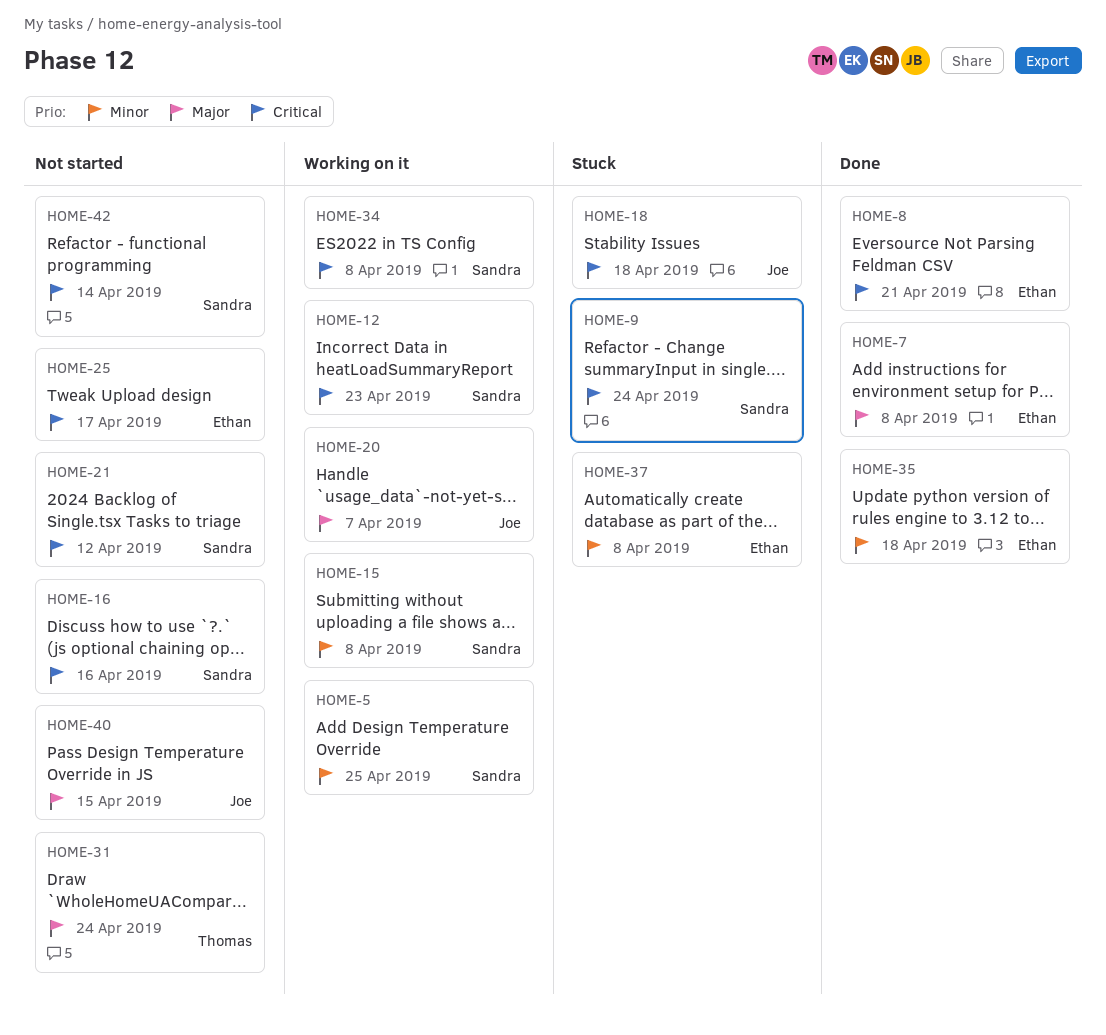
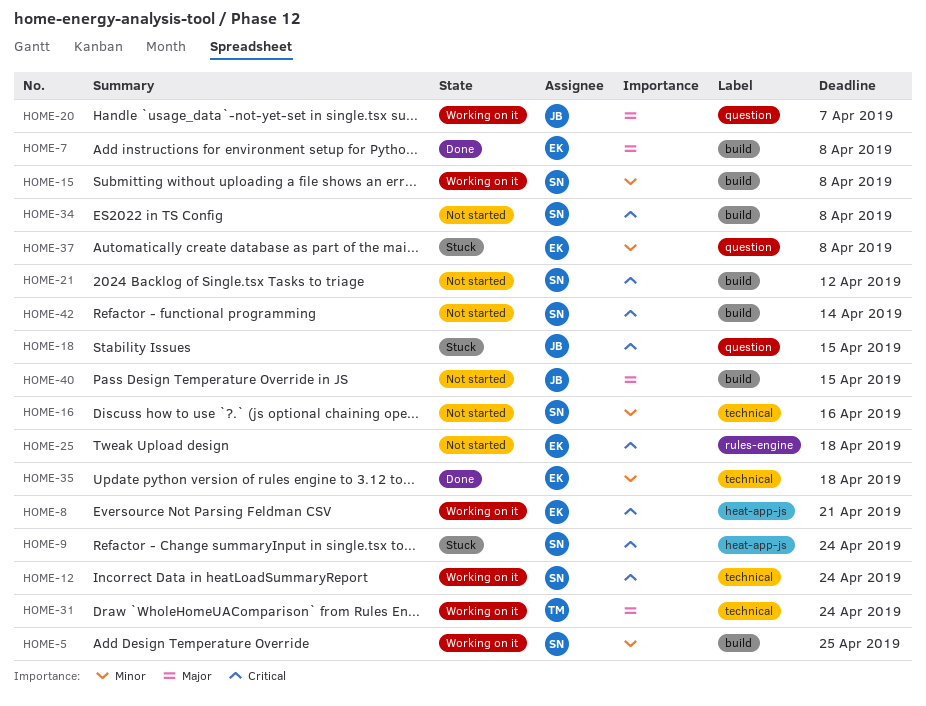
HOME-8, status: Done -> Working on it
HOME-12, due: Apr 23 -> Apr 24
HOME-16, priority: Critical -> Minor
HOME-18, due: Apr 18 -> Apr 15
HOME-25, due: Apr 17 -> Apr 18
HOME-31, status: Not started -> Working on it
HOME-34, status: Working on it -> Not started

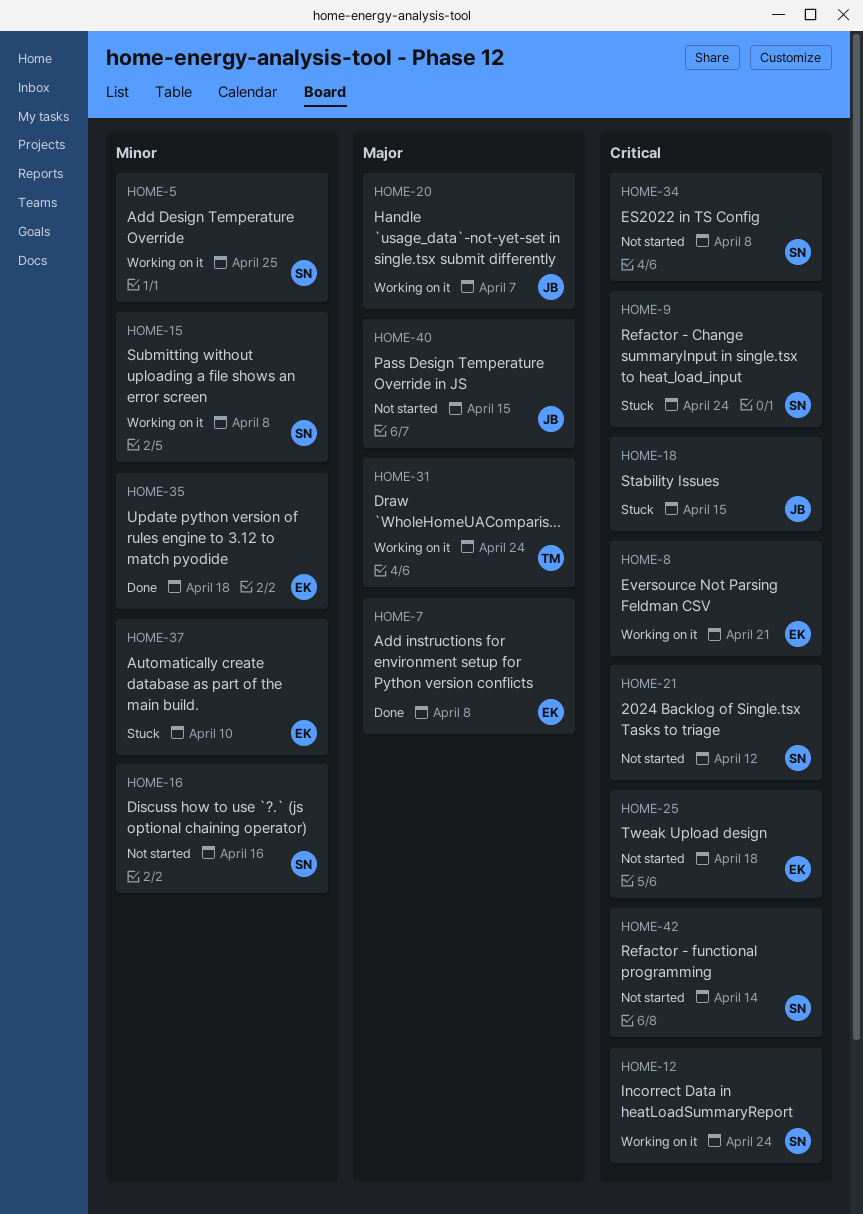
HOME-37, due: Apr 8 -> Apr 10

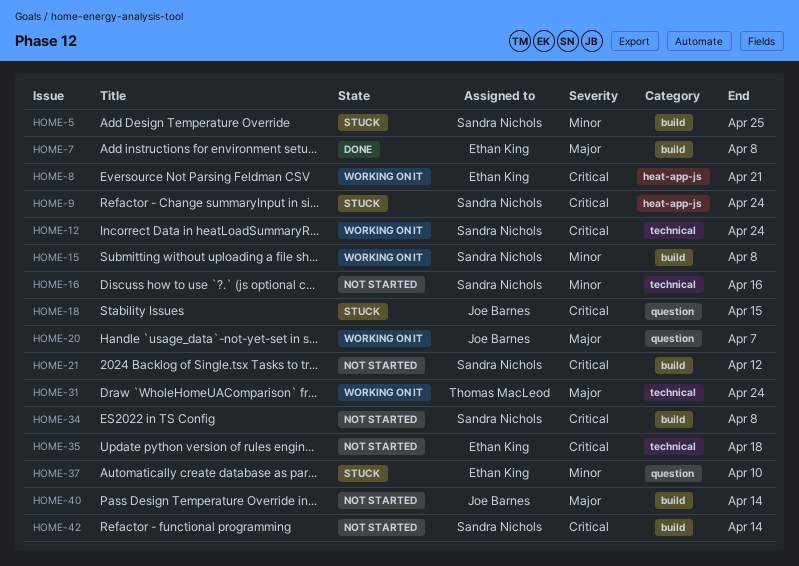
HOME-5, status: Working on it -> Stuck
HOME-25: present -> none
HOME-35, status: Done -> Not started
HOME-35, priority: Minor -> Critical
HOME-40, due: Apr 15 -> Apr 14

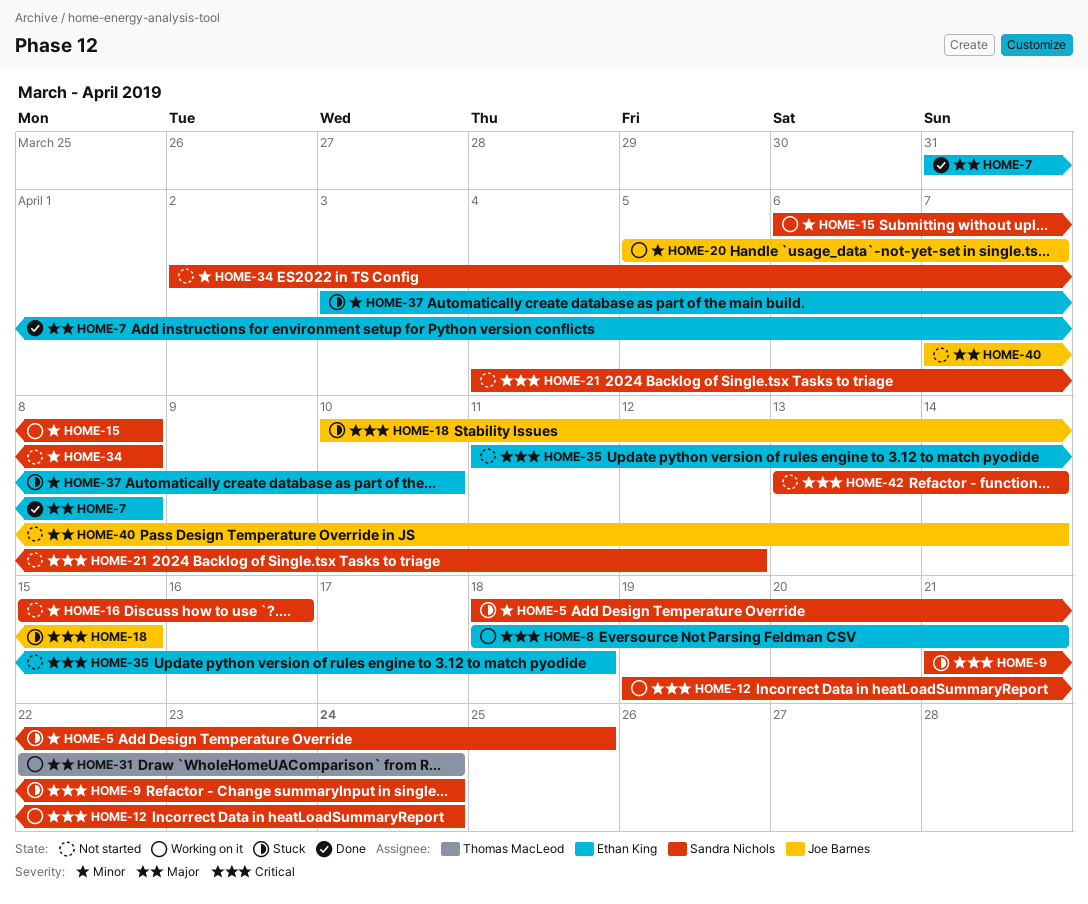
HOME-20, priority: Major -> Minor
HOME-34, priority: Critical -> Minor

